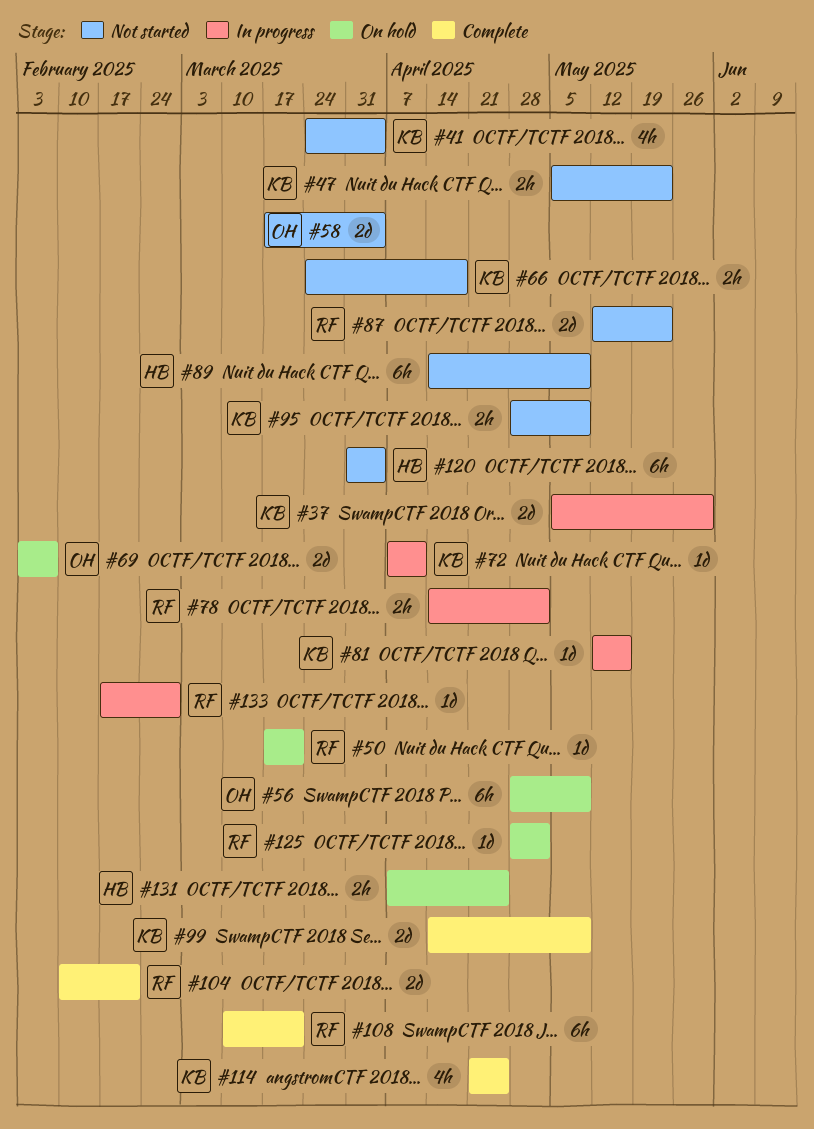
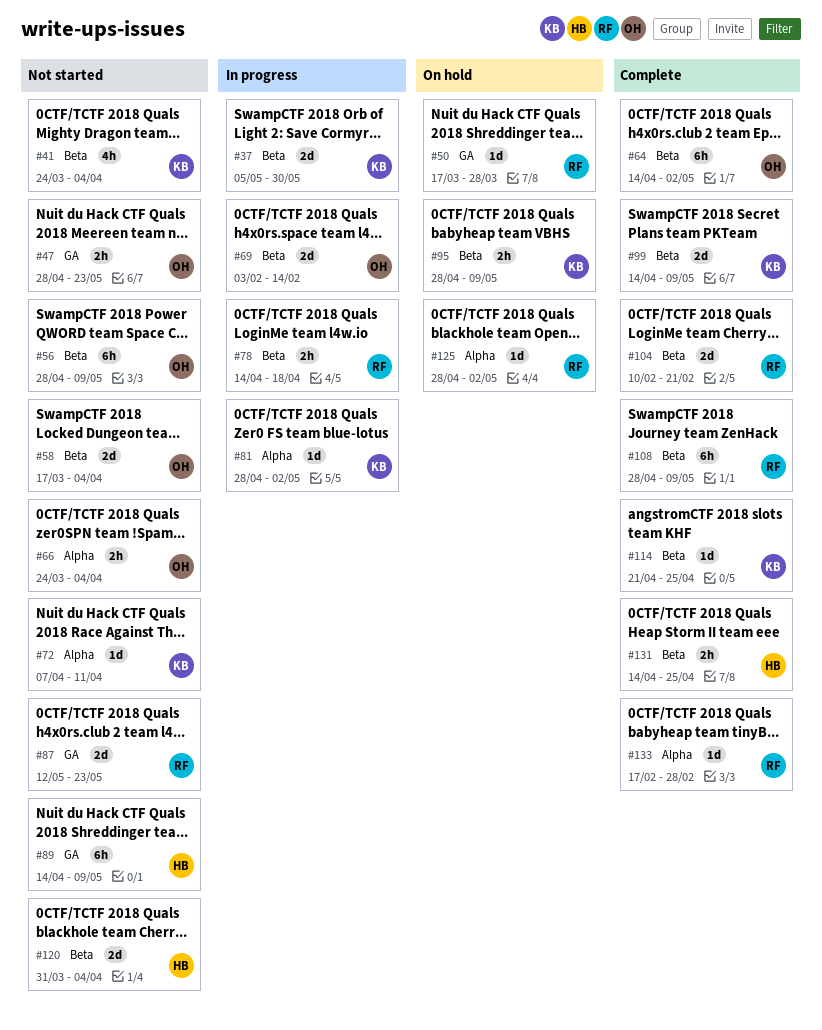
#47, owner: KB -> OH
#47, start: May 5 -> Apr 28
#50, due: Mar 21 -> Mar 28
#56, status: On hold -> Not started
#64: none -> present
#66, owner: KB -> OH
#66, due: Apr 18 -> Apr 4
#69, status: On hold -> In progress
#69, due: Feb 7 -> Feb 14
#72, status: In progress -> Not started
#78, due: May 2 -> Apr 18
#81, start: May 12 -> Apr 28
#81, due: May 16 -> May 2
#95, status: Not started -> On hold
#108, start: Mar 10 -> Apr 28
#108, due: Mar 21 -> May 9
#114, estimate: 4h -> 1d
#120, estimate: 6h -> 2d
#131, status: On hold -> Complete
#131, start: Apr 7 -> Apr 14
#133, status: In progress -> Complete

